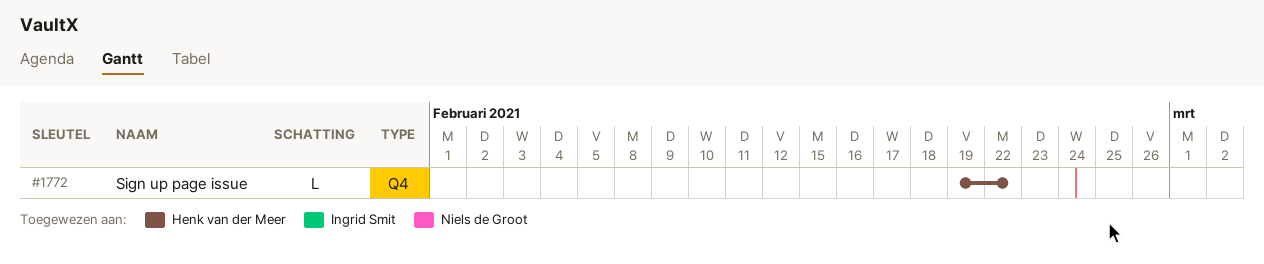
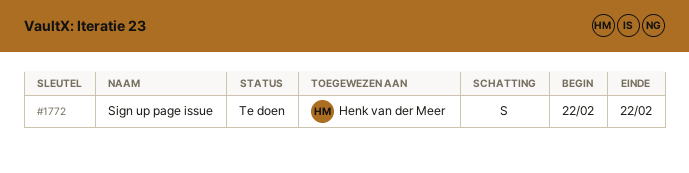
#1772, estimate: L -> S
#1772, start: Feb 19 -> Feb 22

